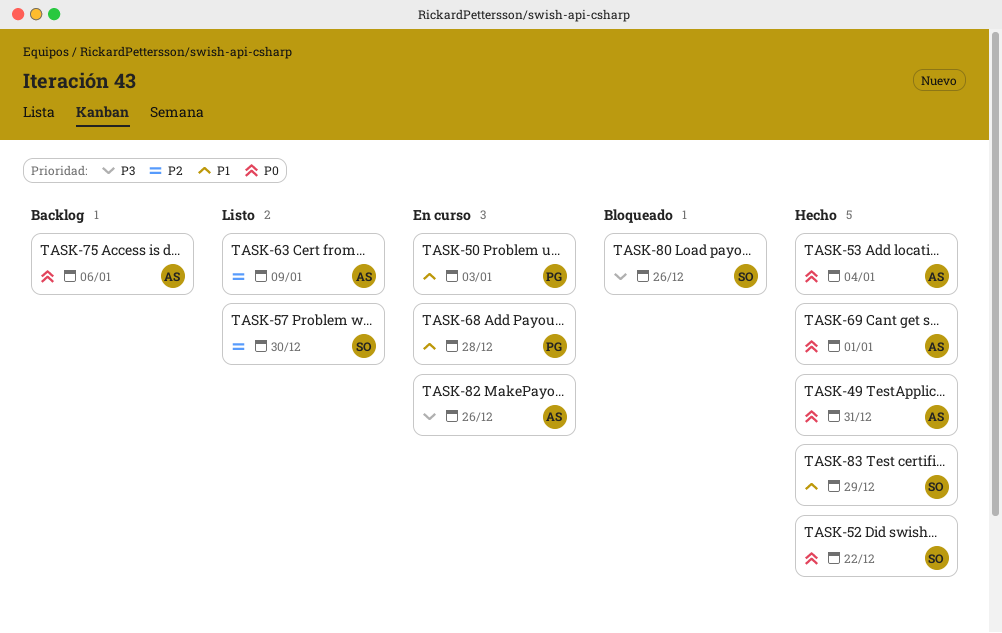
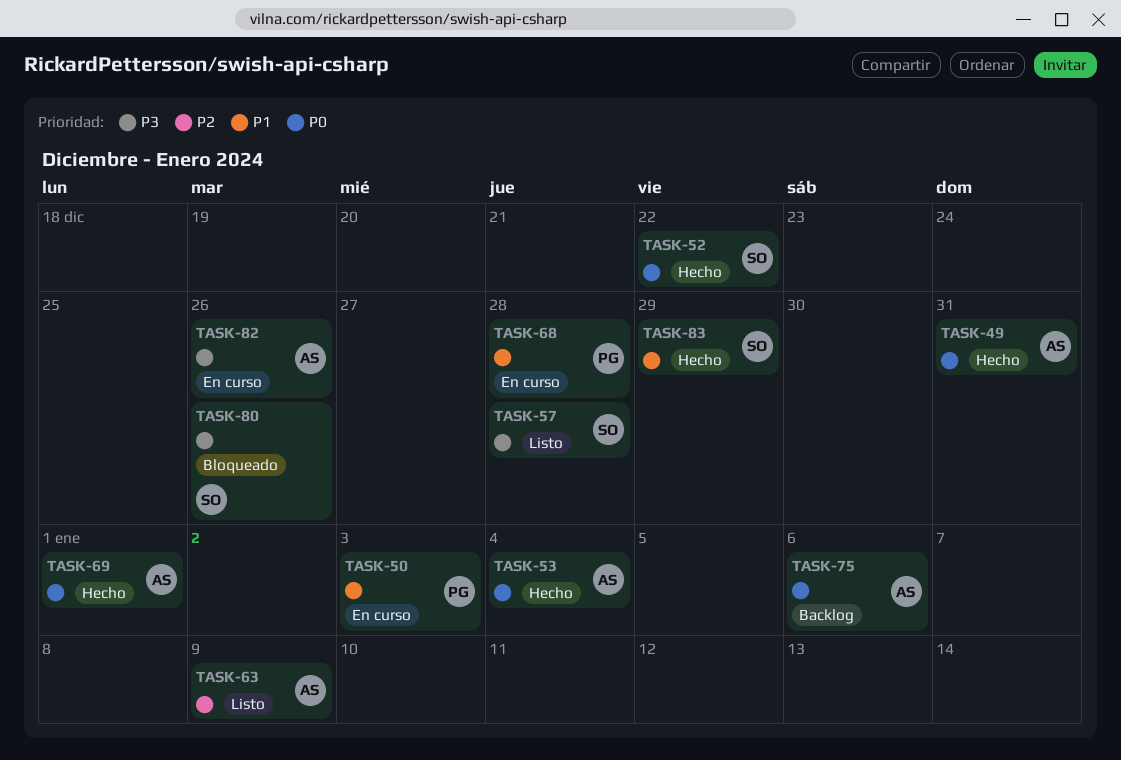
TASK-57, priority: P2 -> P3
TASK-57, due: Dec 30 -> Dec 28

